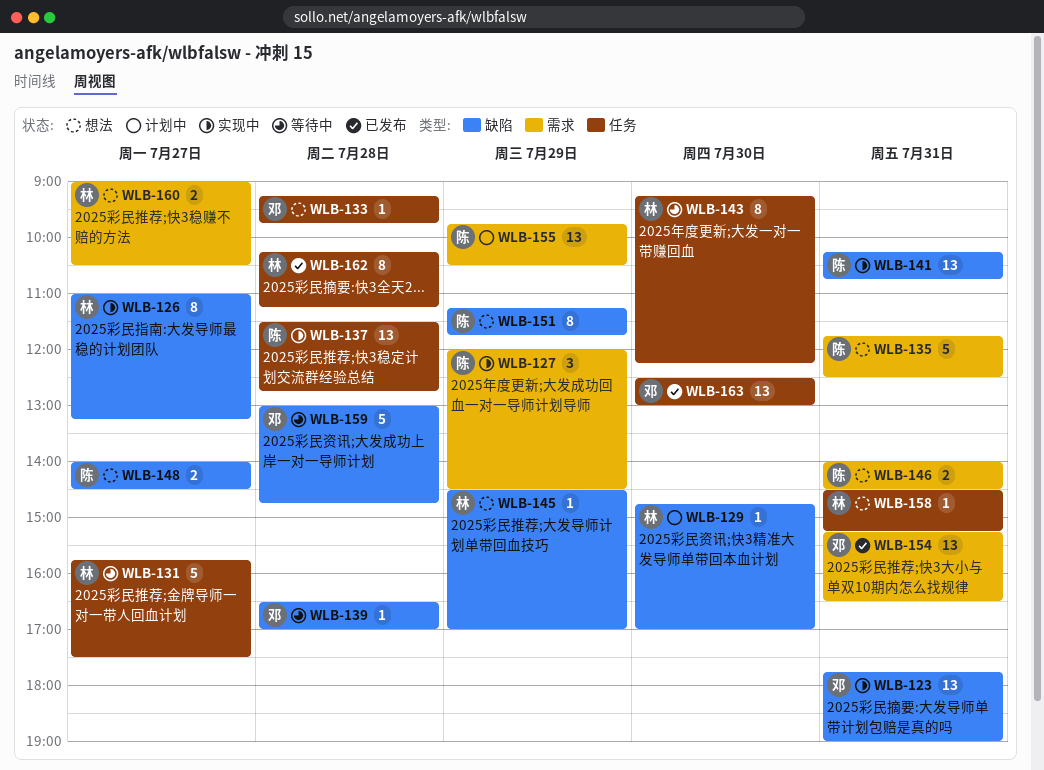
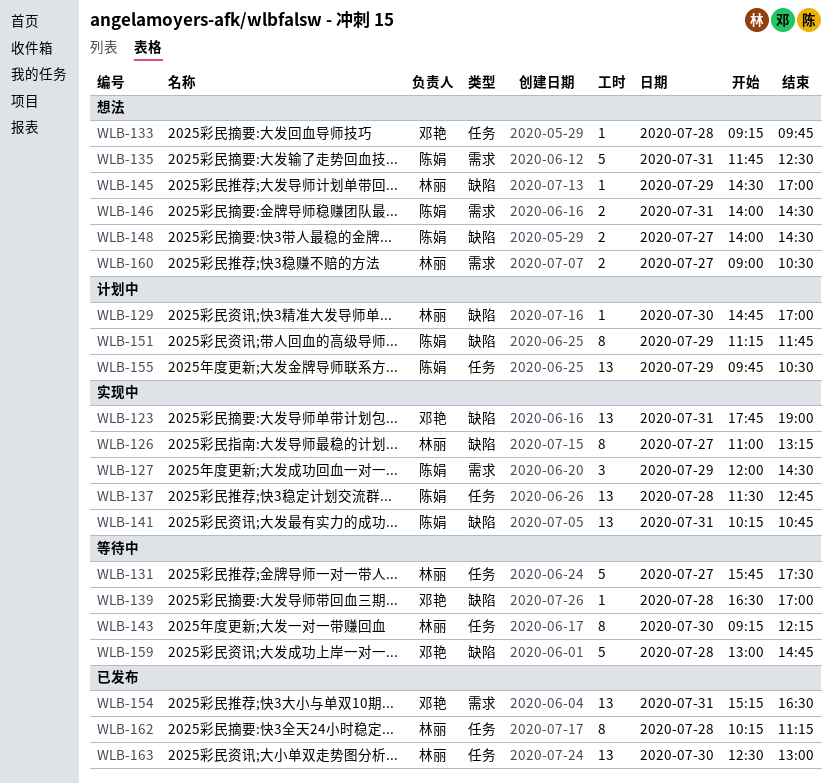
WLB-151, status: 想法 -> 计划中
WLB-155, label: 需求 -> 任务
WLB-158: present -> none
WLB-163, owner: 邓艳 -> 林丽

